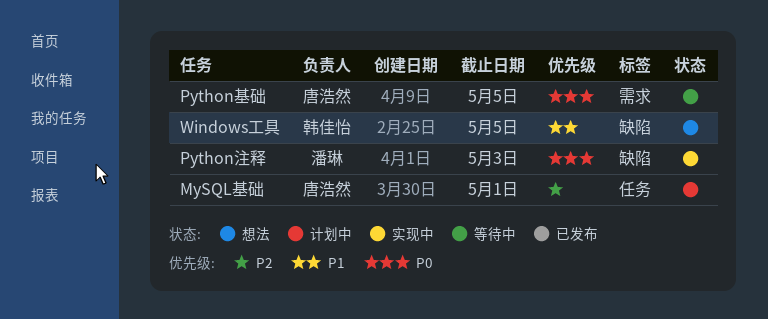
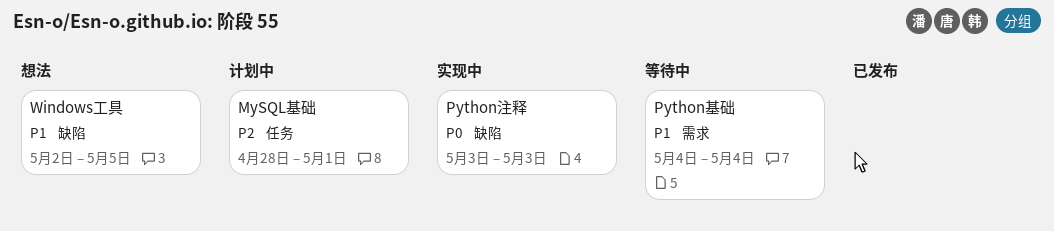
Python基础, priority: P0 -> P1
Python基础, due: May 5 -> May 4

